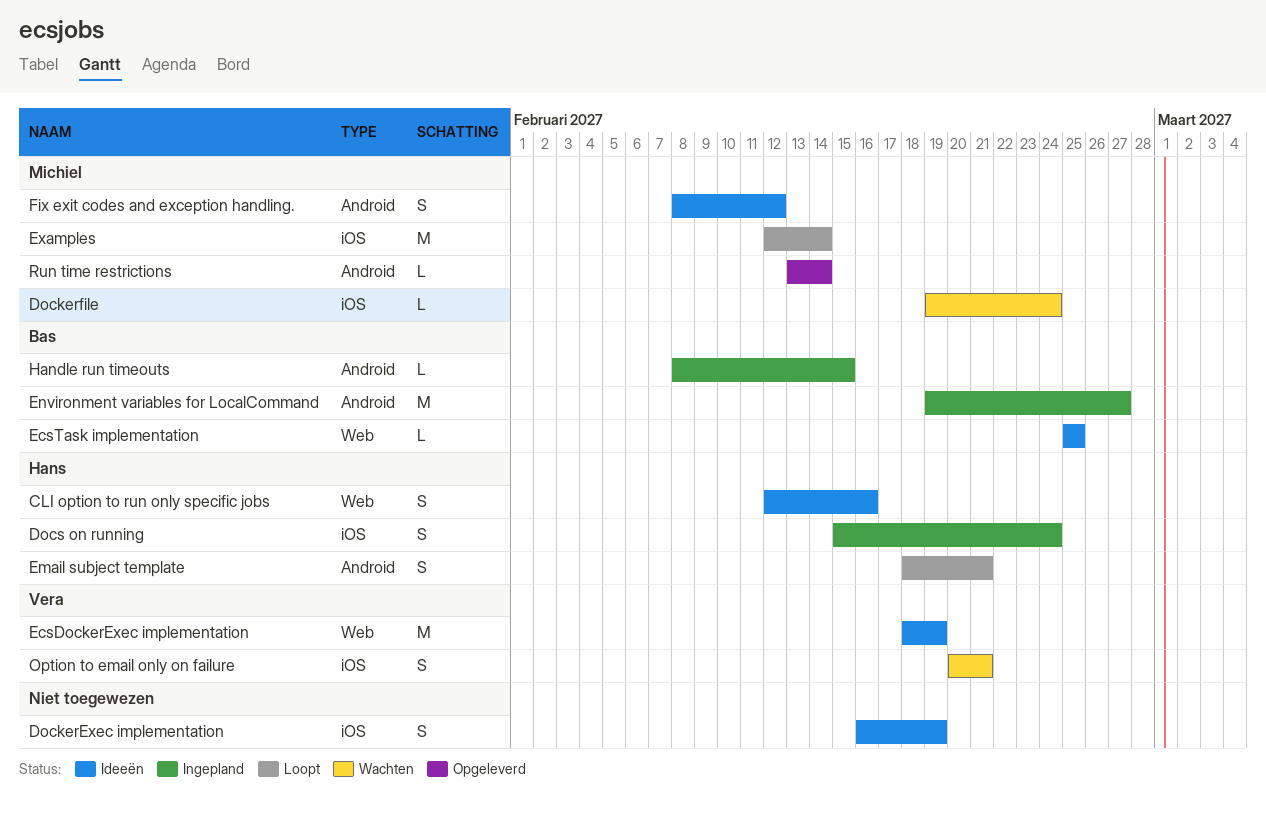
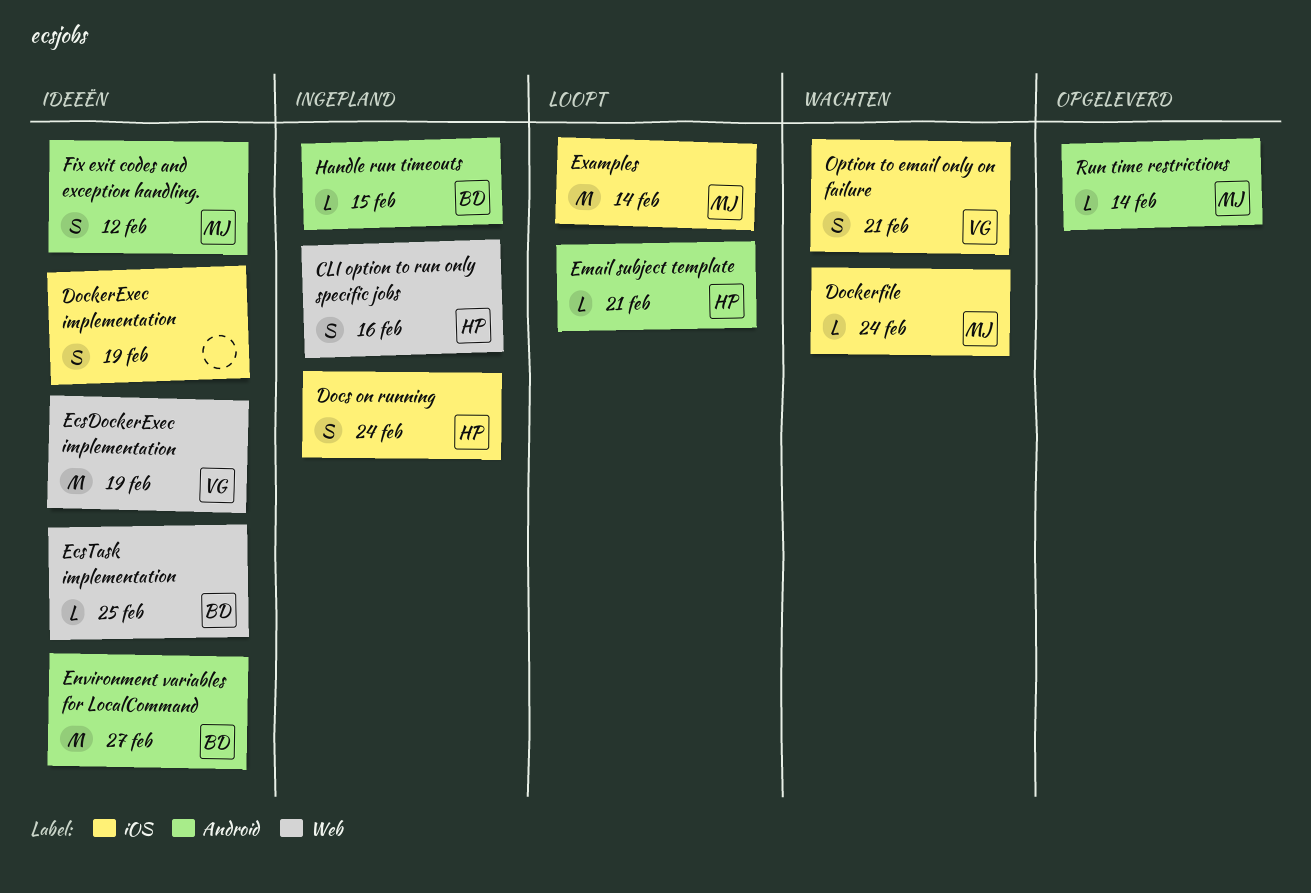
CLI option to run only specific jobs, status: Ideeën -> Ingepland
Email subject template, estimate: S -> L
Environment variables for LocalCommand, status: Ingepland -> Ideeën

